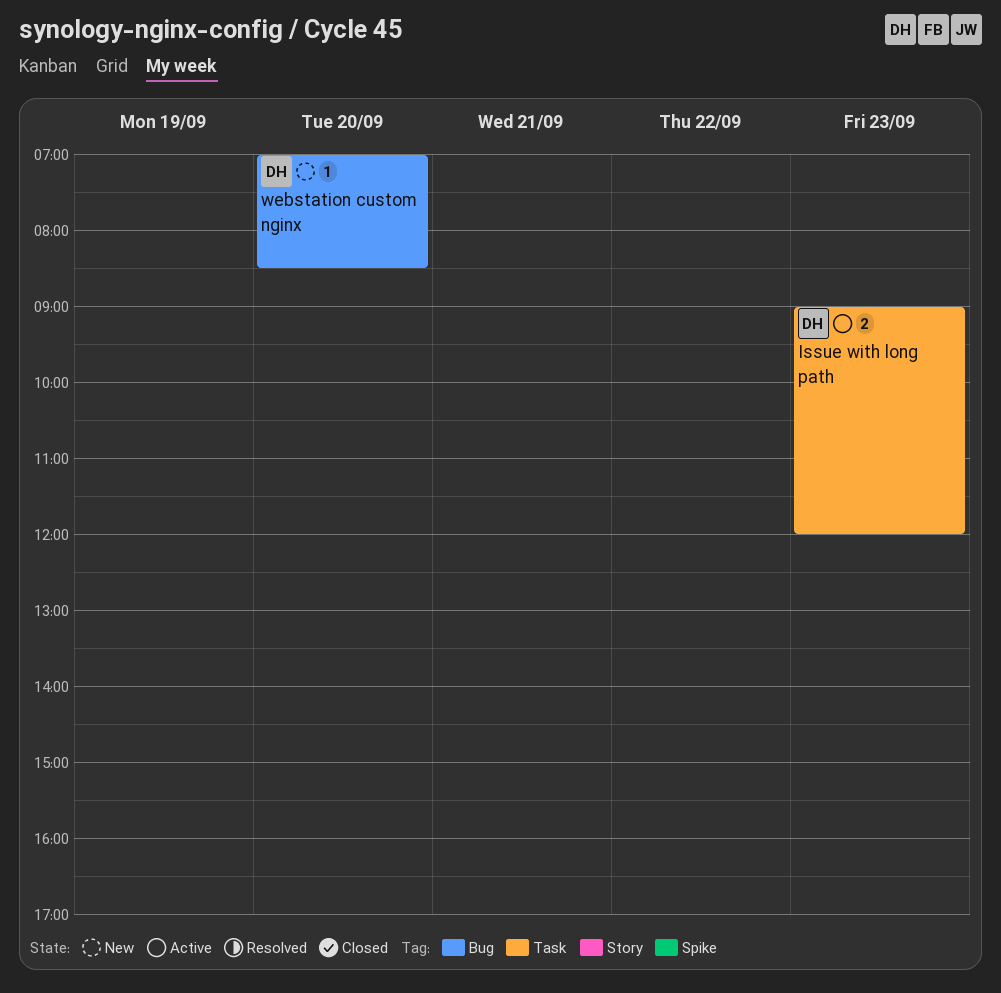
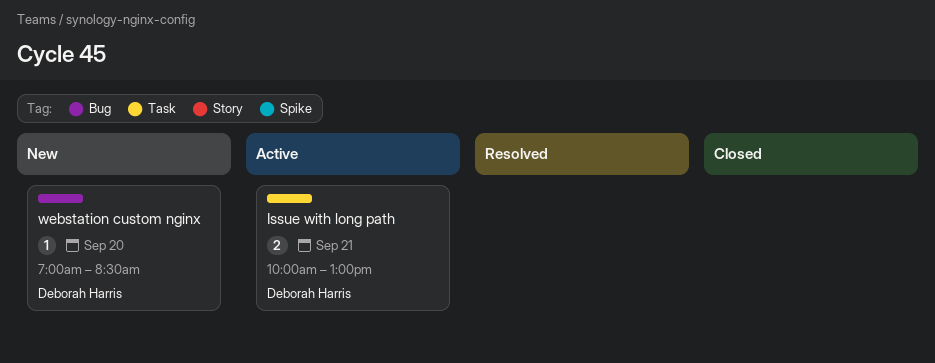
Issue with long path, day: Sep 23 -> Sep 21
Issue with long path, begins: 09:00 -> 10:00
Issue with long path, ends: 12:00 -> 13:00

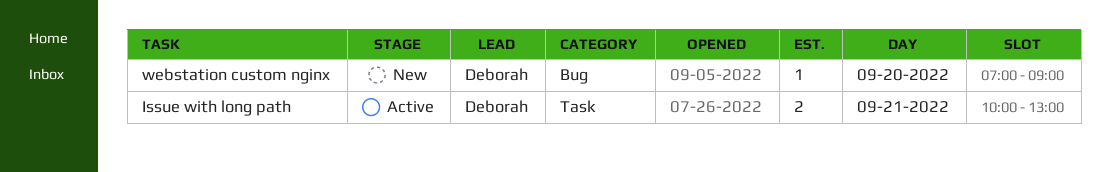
webstation custom nginx, ends: 08:30 -> 09:00

